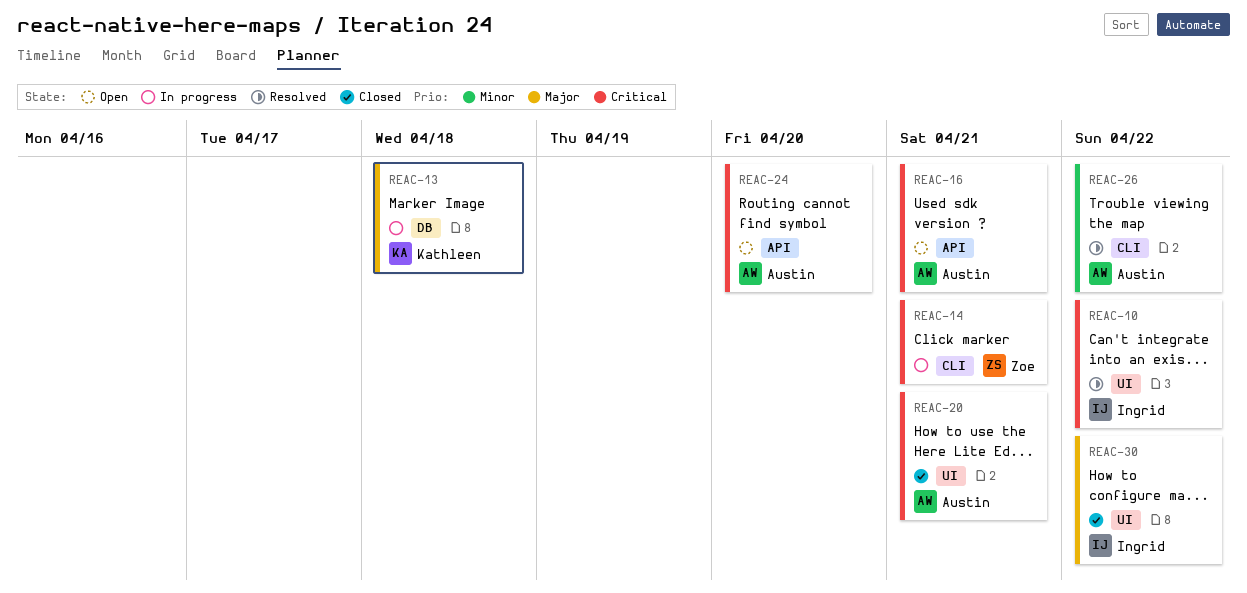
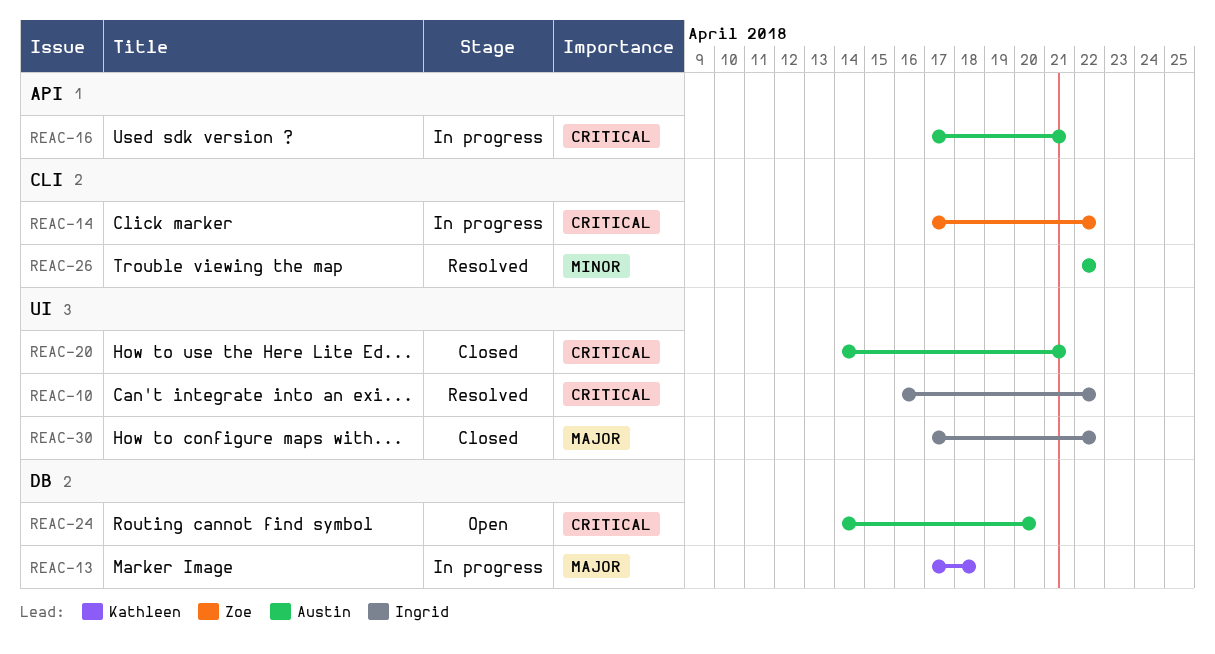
REAC-14, due: Apr 21 -> Apr 22
REAC-16, status: Open -> In progress
REAC-24, label: API -> DB

